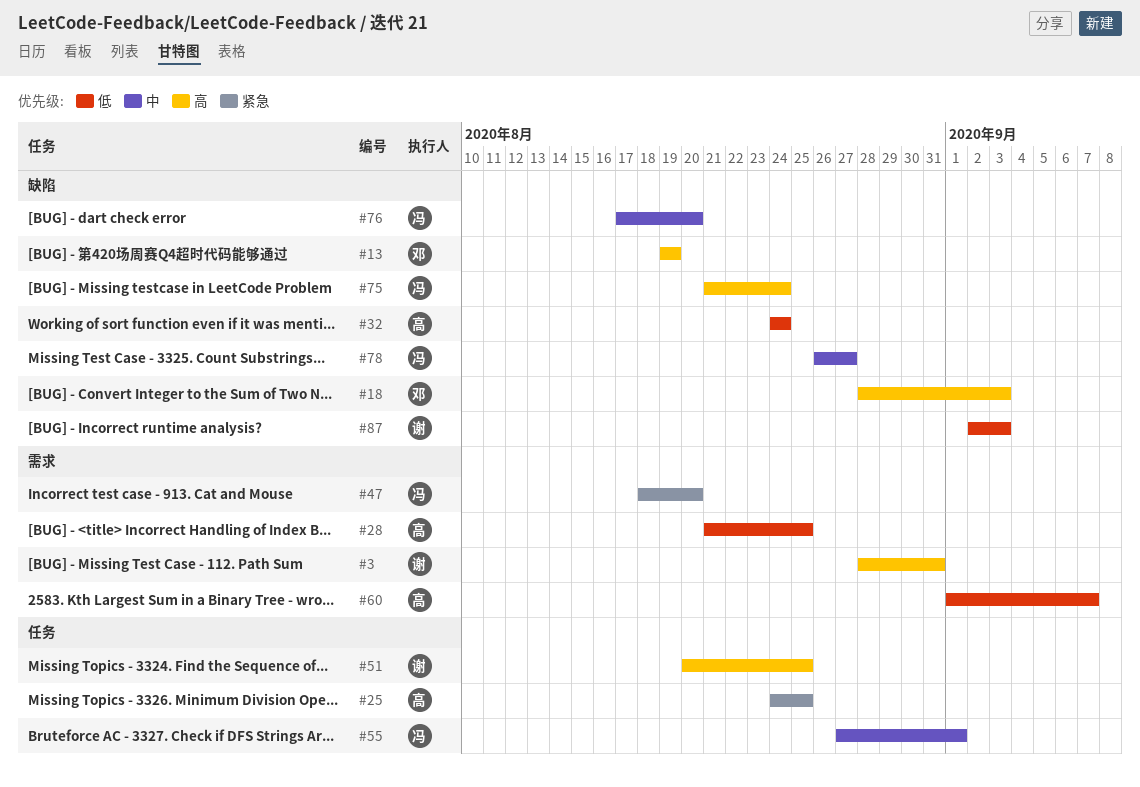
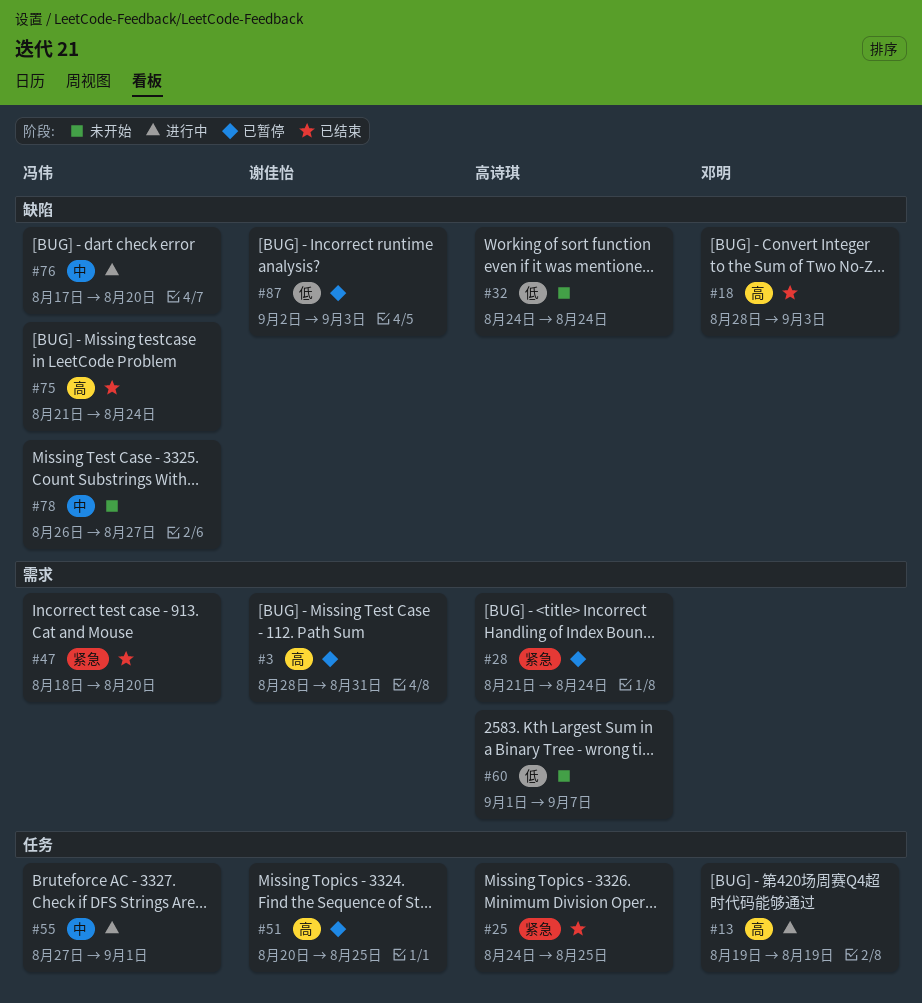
#13, label: 缺陷 -> 任务
#28, priority: 低 -> 紧急
#28, due: Aug 25 -> Aug 24

